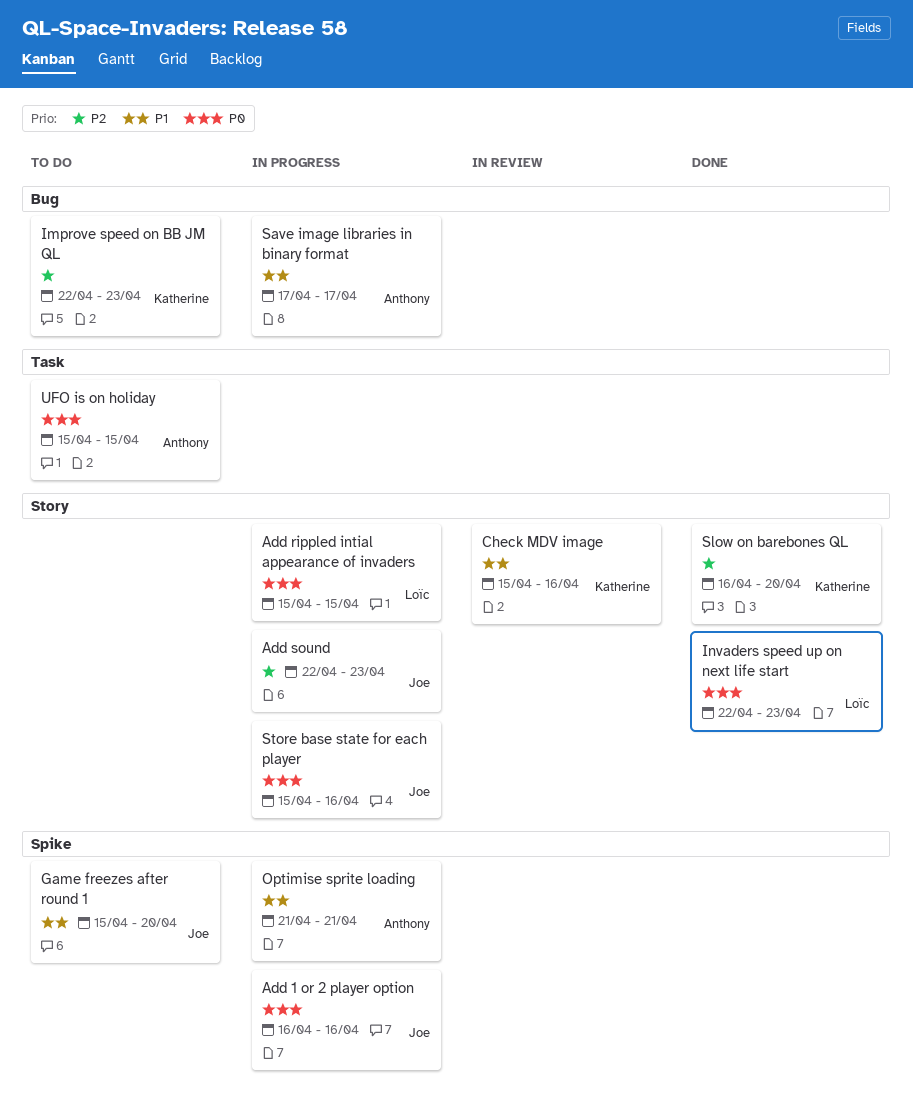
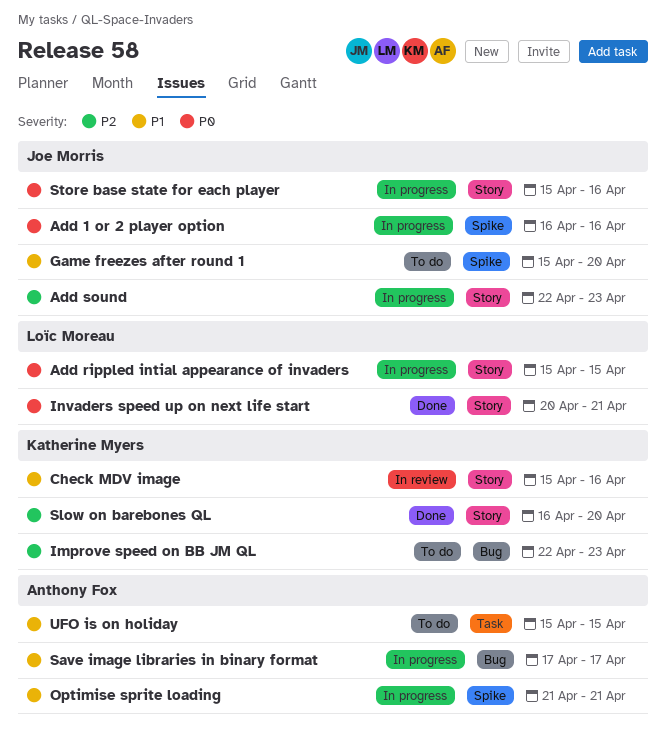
Invaders speed up on next life start, start: Apr 22 -> Apr 20
Invaders speed up on next life start, due: Apr 23 -> Apr 21
UFO is on holiday, priority: P0 -> P1

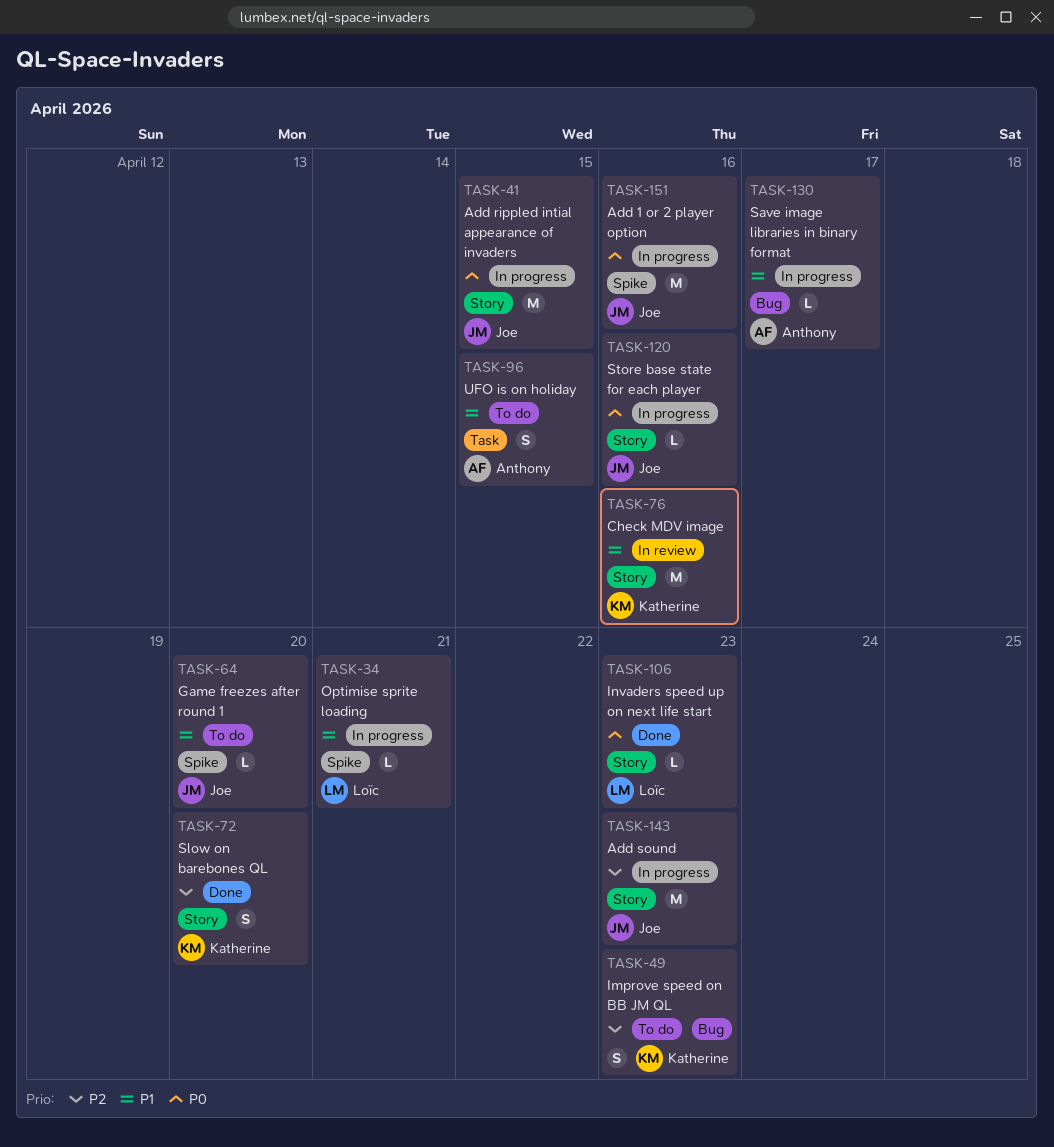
Add rippled intial appearance of invaders, owner: Loïc Moreau -> Joe Morris
Invaders speed up on next life start, due: Apr 21 -> Apr 23
Optimise sprite loading, owner: Anthony Fox -> Loïc Moreau

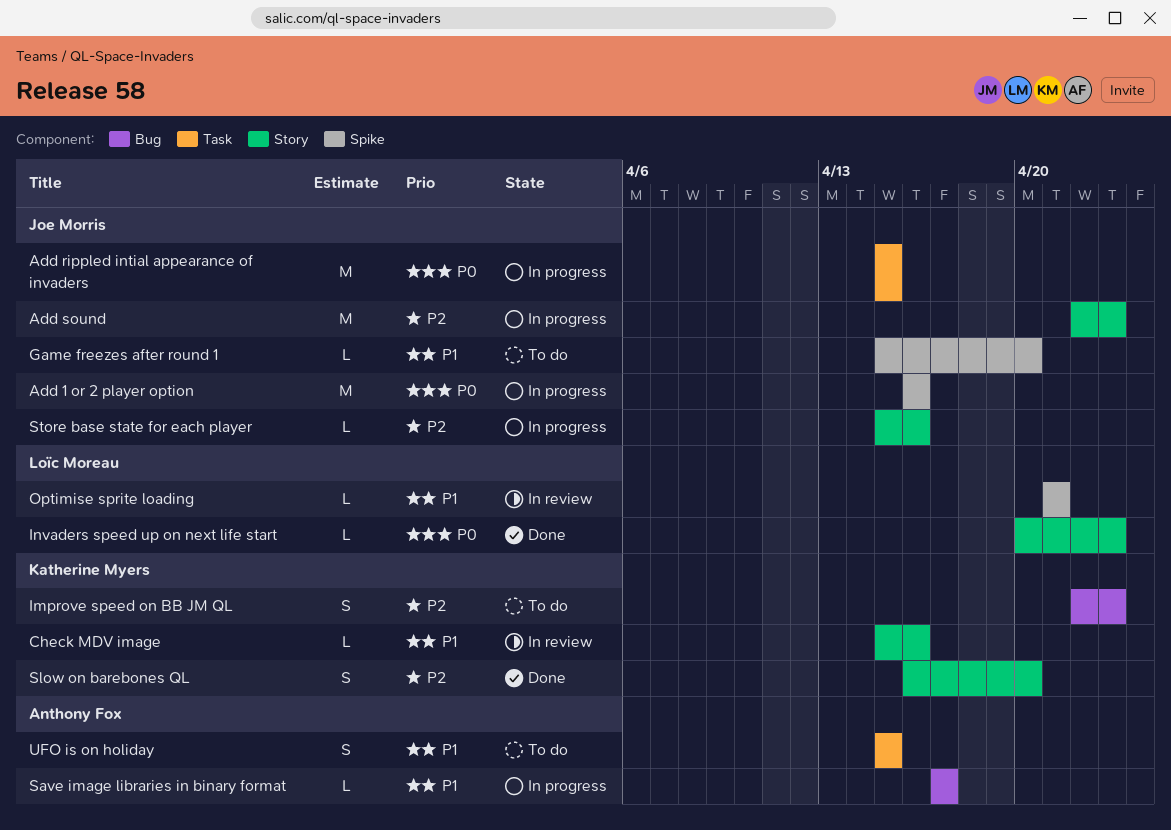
Add rippled intial appearance of invaders, label: Story -> Task
Check MDV image, estimate: M -> L
Optimise sprite loading, status: In progress -> In review
Store base state for each player, priority: P0 -> P2

